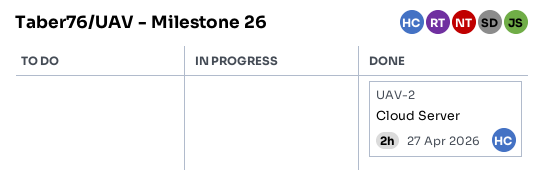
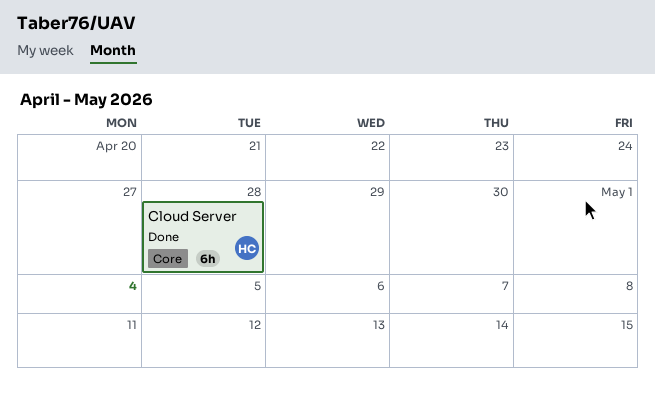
Cloud Server, estimate: 2h -> 6h
Cloud Server, due: Apr 27 -> Apr 28

